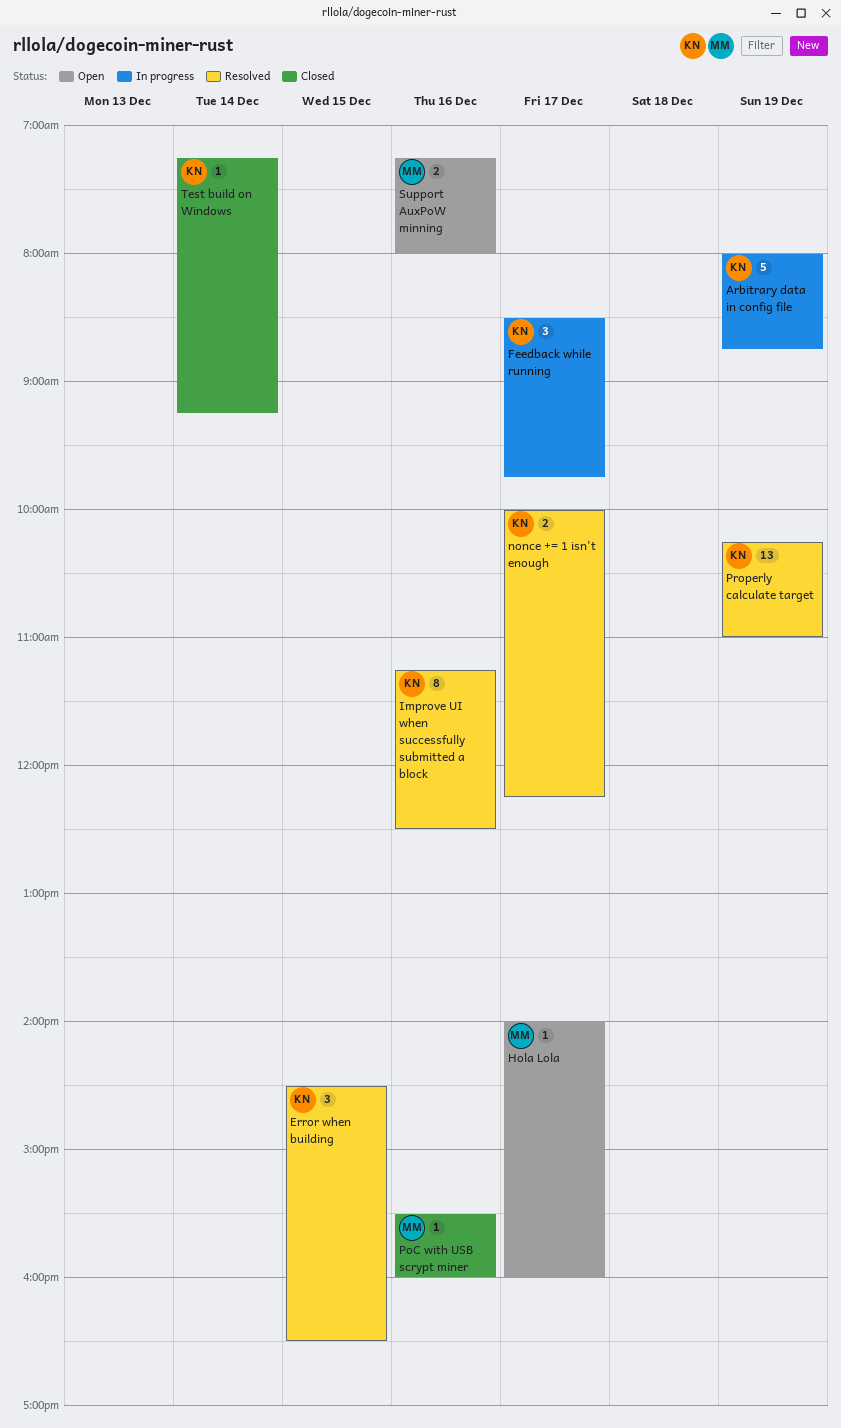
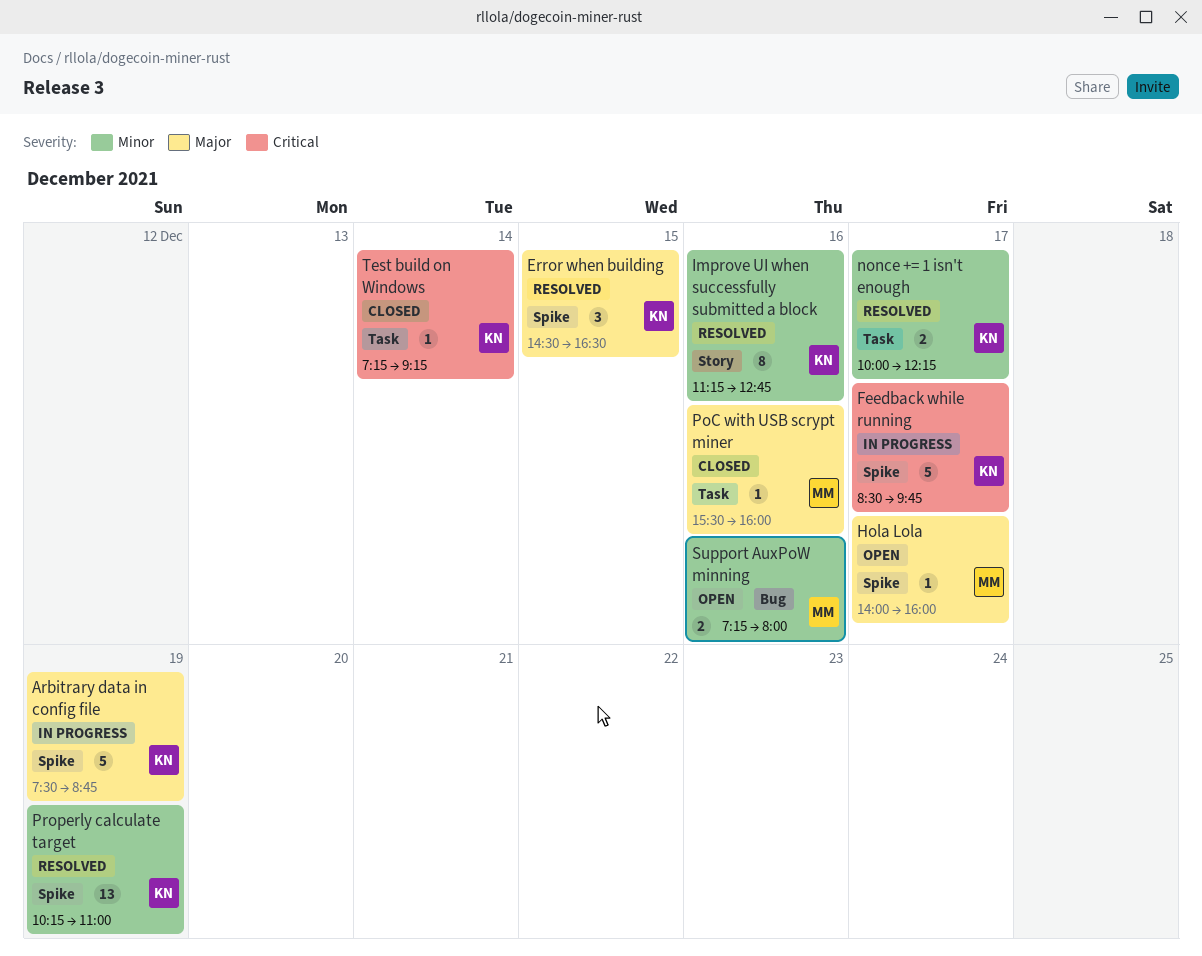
Arbitrary data in config file, begins: 08:00 -> 07:30
Feedback while running, estimate: 3 -> 5
Improve UI when successfully submitted a block, ends: 12:30 -> 12:45

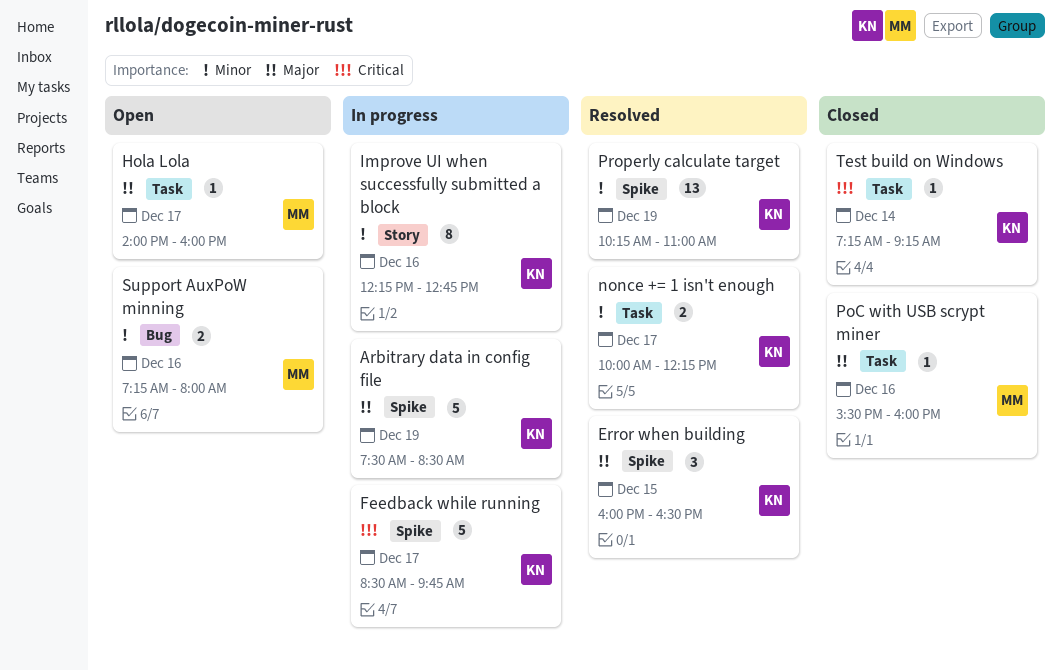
Arbitrary data in config file, ends: 08:45 -> 08:30
Error when building, begins: 14:30 -> 16:00
Hola Lola, label: Spike -> Task
Improve UI when successfully submitted a block, status: Resolved -> In progress
Improve UI when successfully submitted a block, begins: 11:15 -> 12:15

